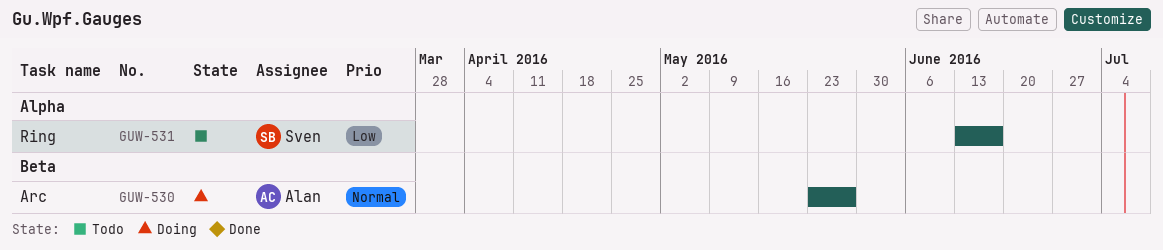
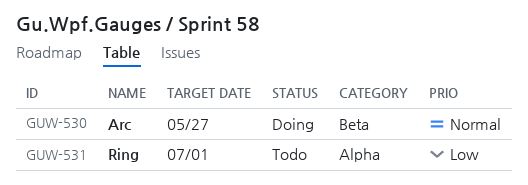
GUW-531, due: Jun 17 -> Jul 1

